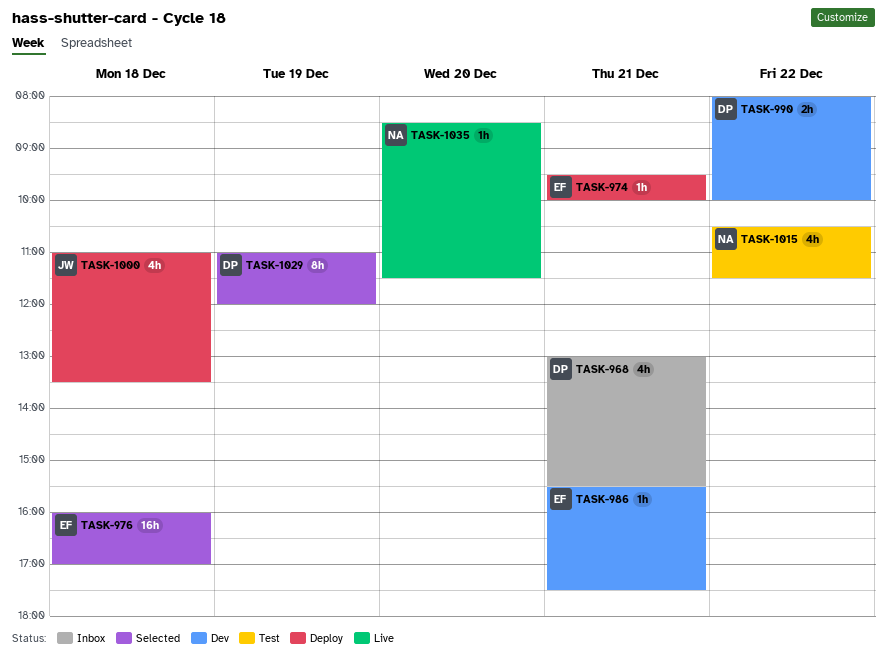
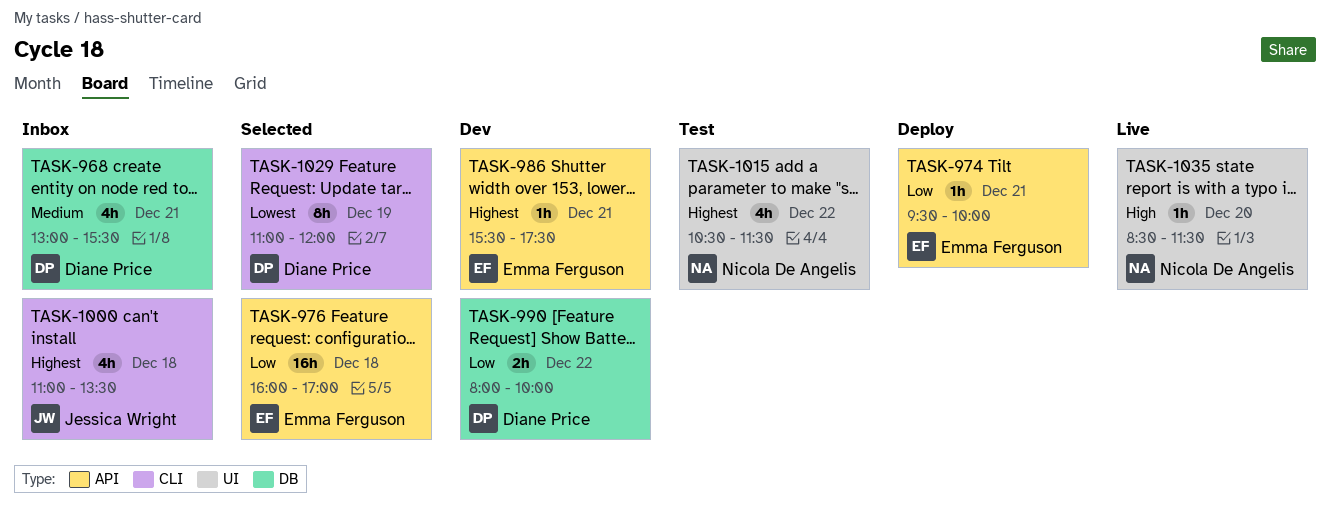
TASK-1000, status: Deploy -> Inbox

